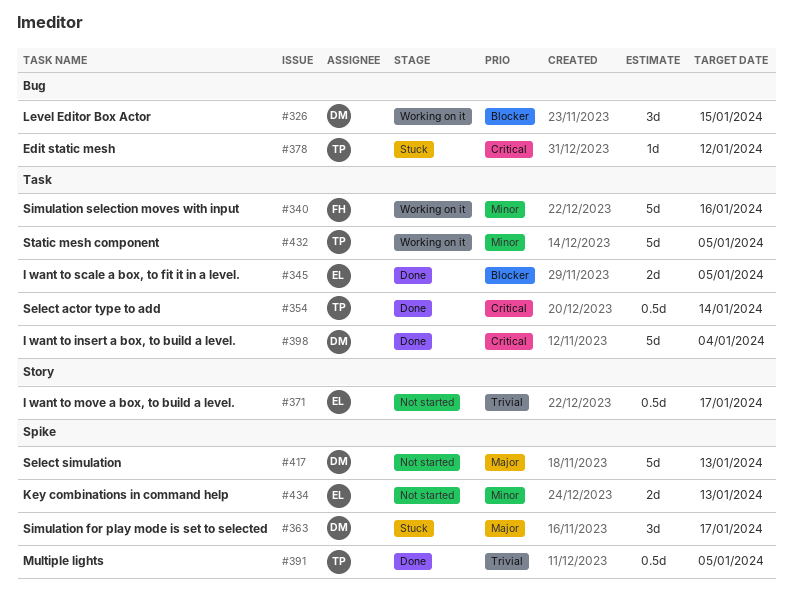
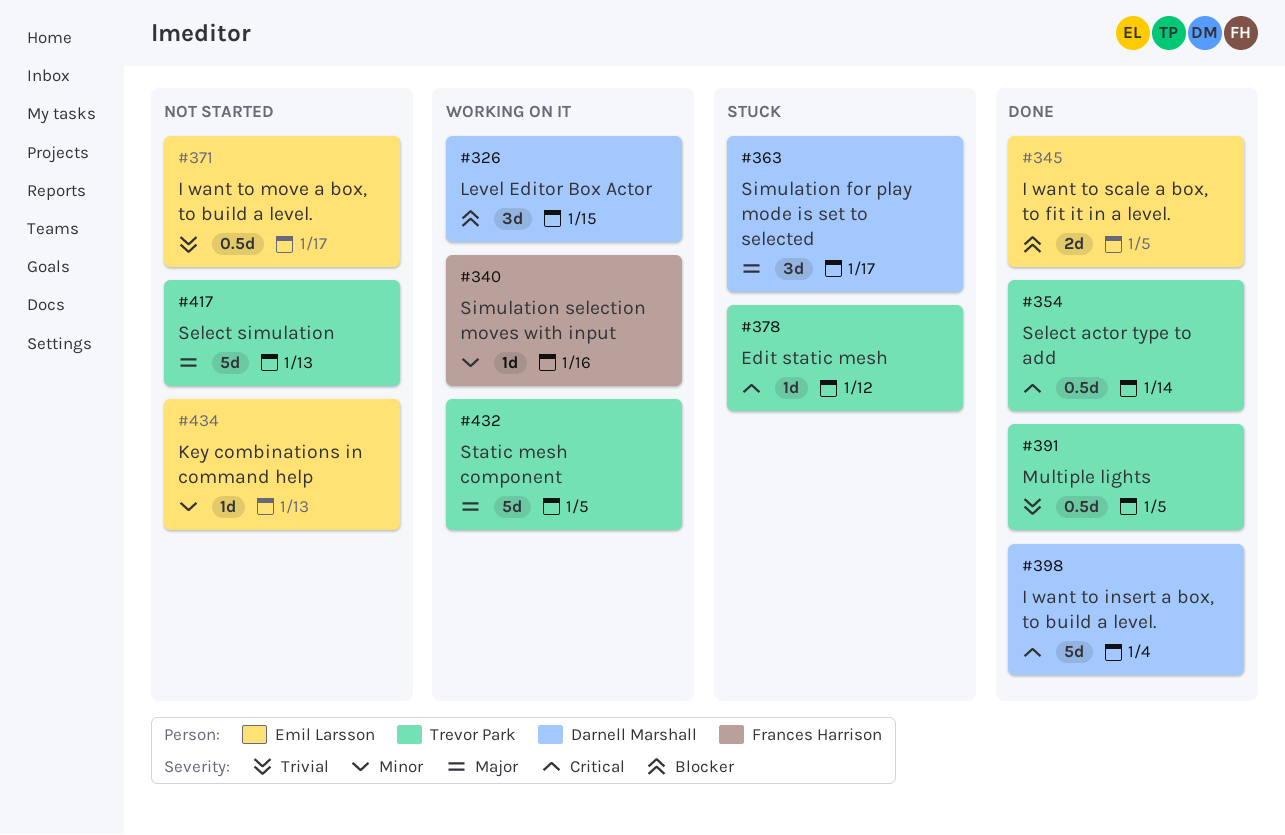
#340, estimate: 5d -> 1d
#417, owner: Darnell Marshall -> Trevor Park
#432, priority: Minor -> Major
#434, estimate: 2d -> 1d

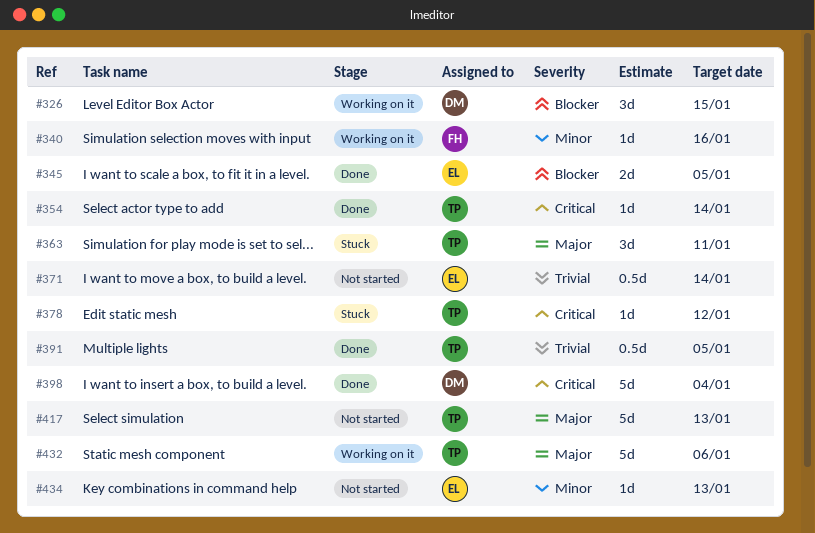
#354, estimate: 0.5d -> 1d
#363, owner: Darnell Marshall -> Trevor Park
#363, due: Jan 17 -> Jan 11
#371, due: Jan 17 -> Jan 14
#432, due: Jan 5 -> Jan 6

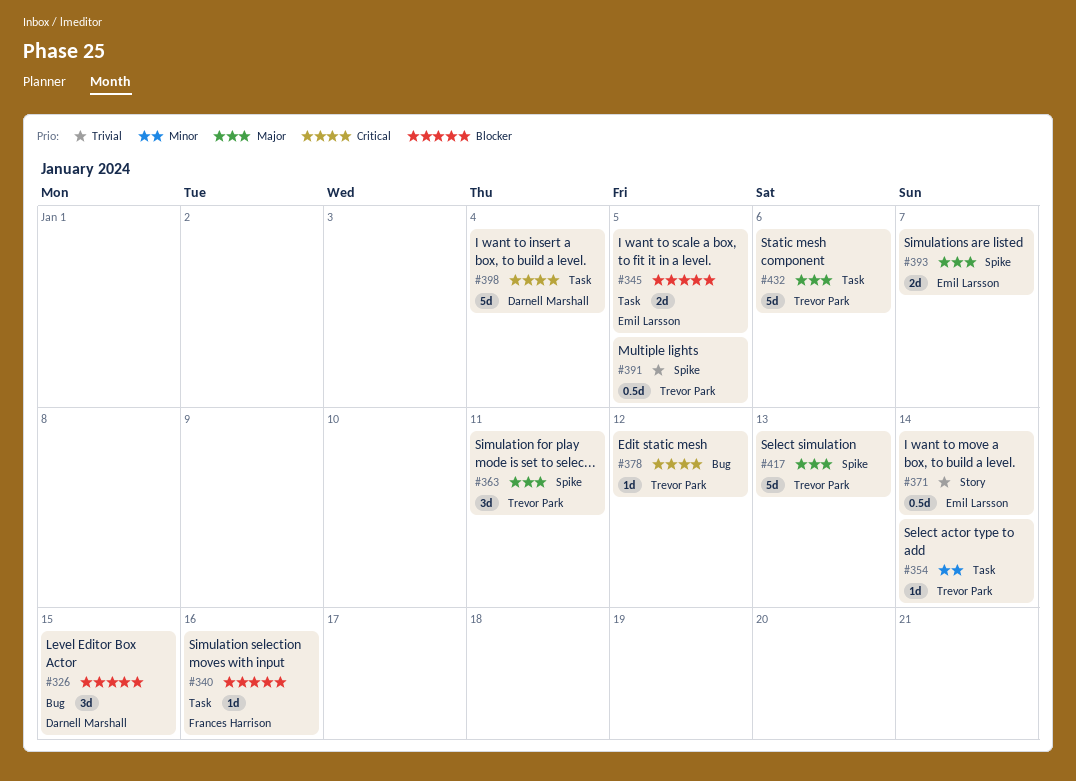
#340, priority: Minor -> Blocker
#354, priority: Critical -> Minor
#393: none -> present
#434: present -> none

